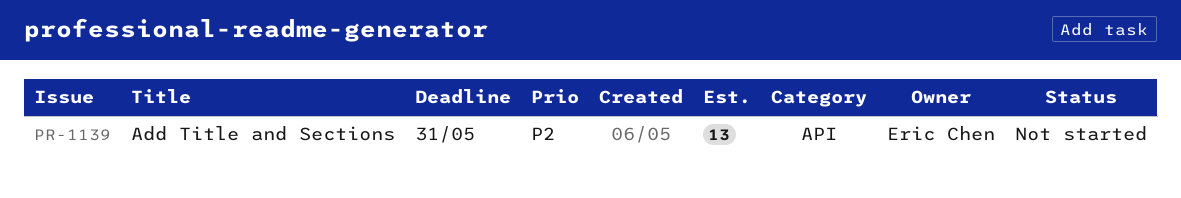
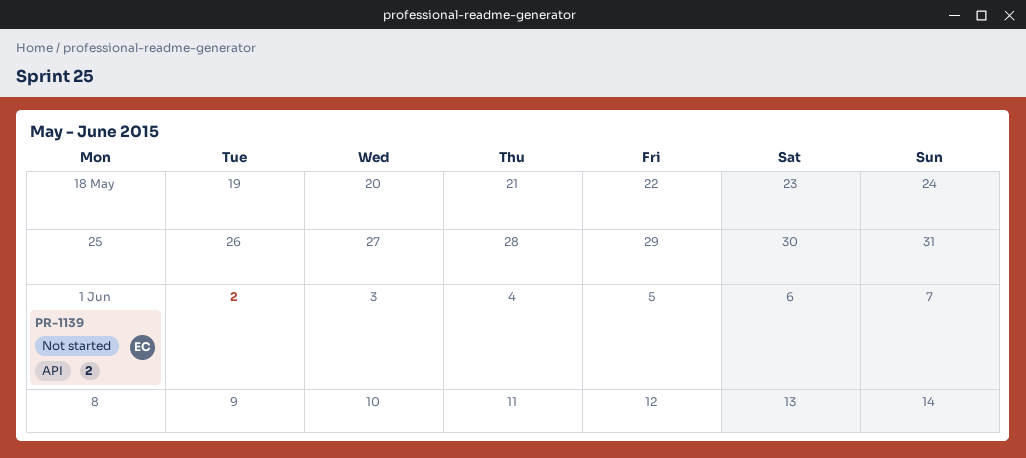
PR-1139, estimate: 13 -> 2
PR-1139, due: May 31 -> Jun 1

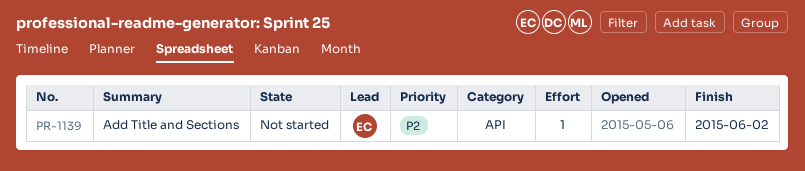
PR-1139, estimate: 2 -> 1
PR-1139, due: Jun 1 -> Jun 2

